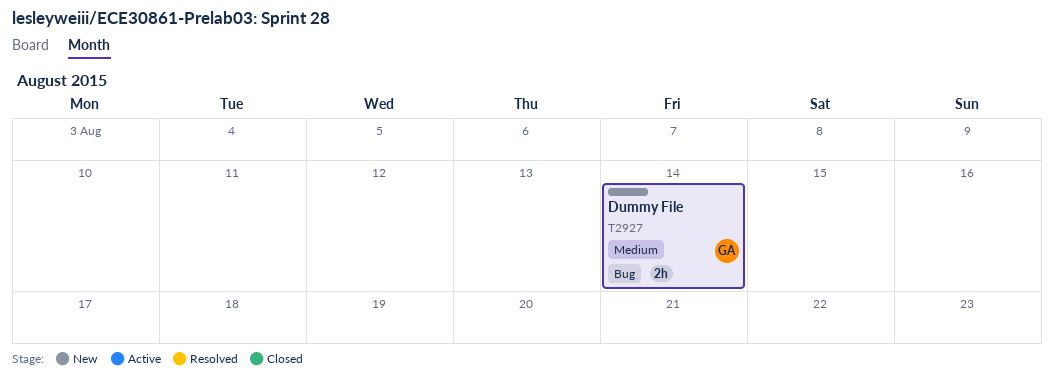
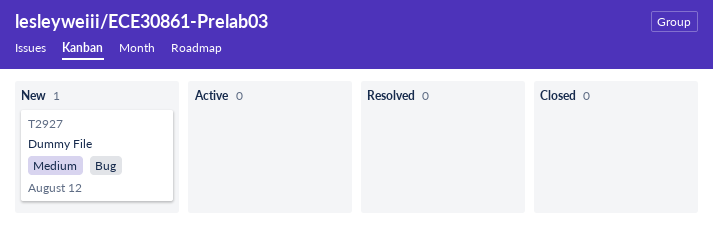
T2927, due: Aug 14 -> Aug 12

